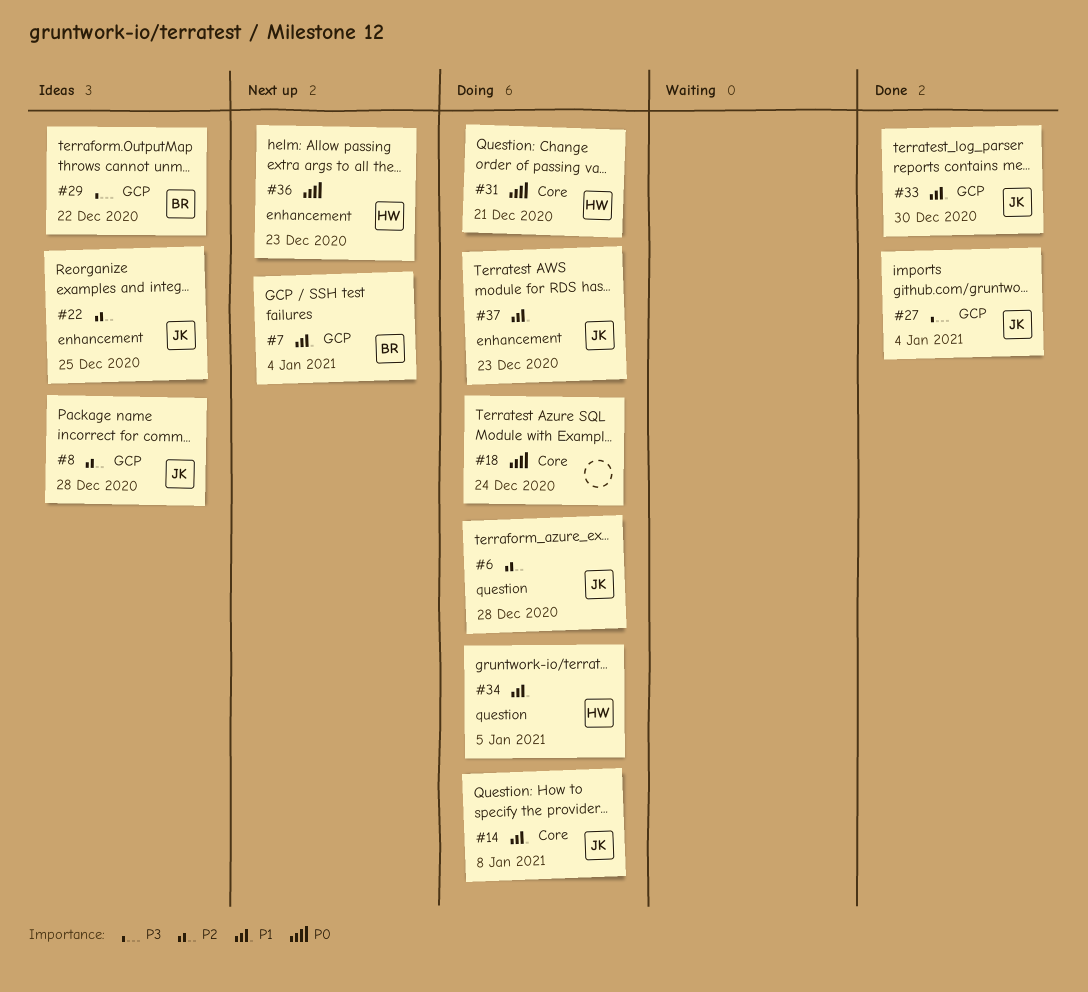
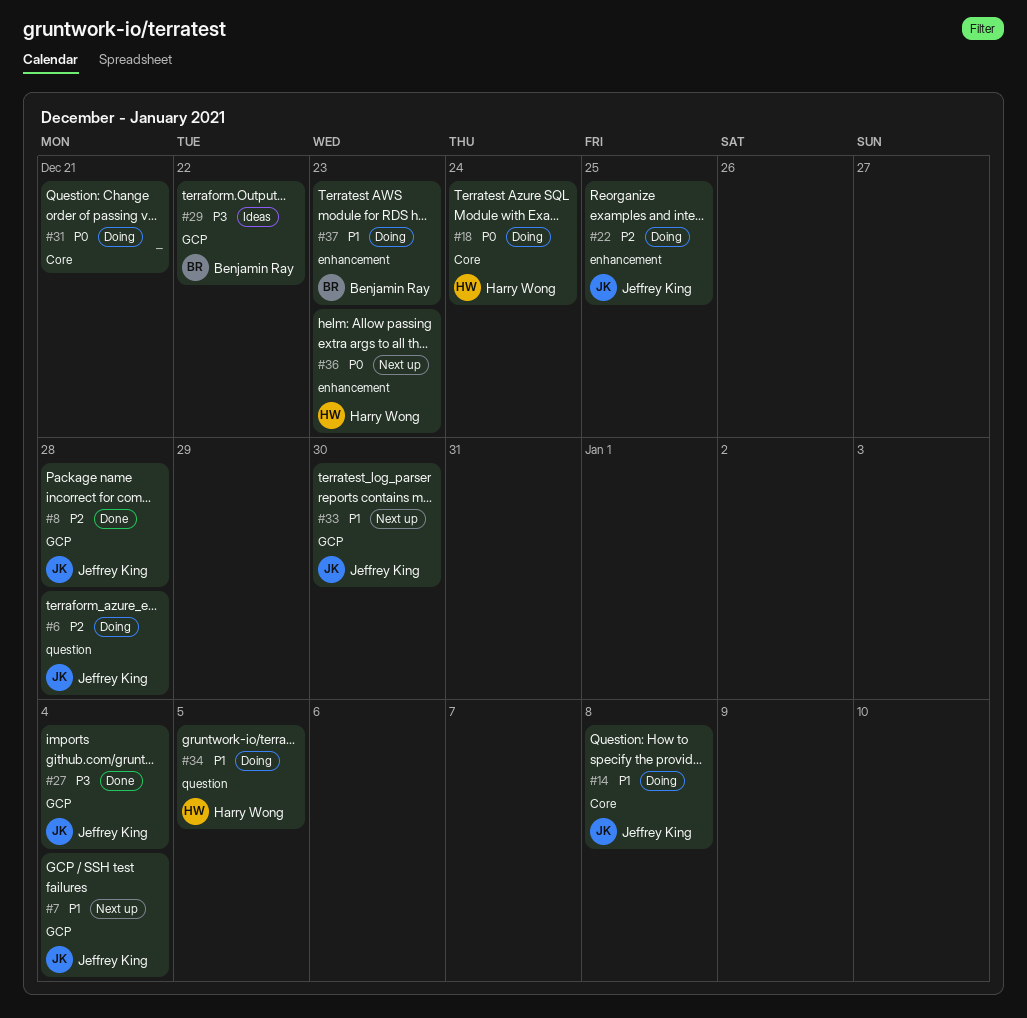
#7, owner: Benjamin Ray -> Jeffrey King
#8, status: Ideas -> Done
#18, owner: none -> Harry Wong
#22, status: Ideas -> Doing
#31, owner: Harry Wong -> none
#33, status: Done -> Next up
#37, owner: Jeffrey King -> Benjamin Ray

